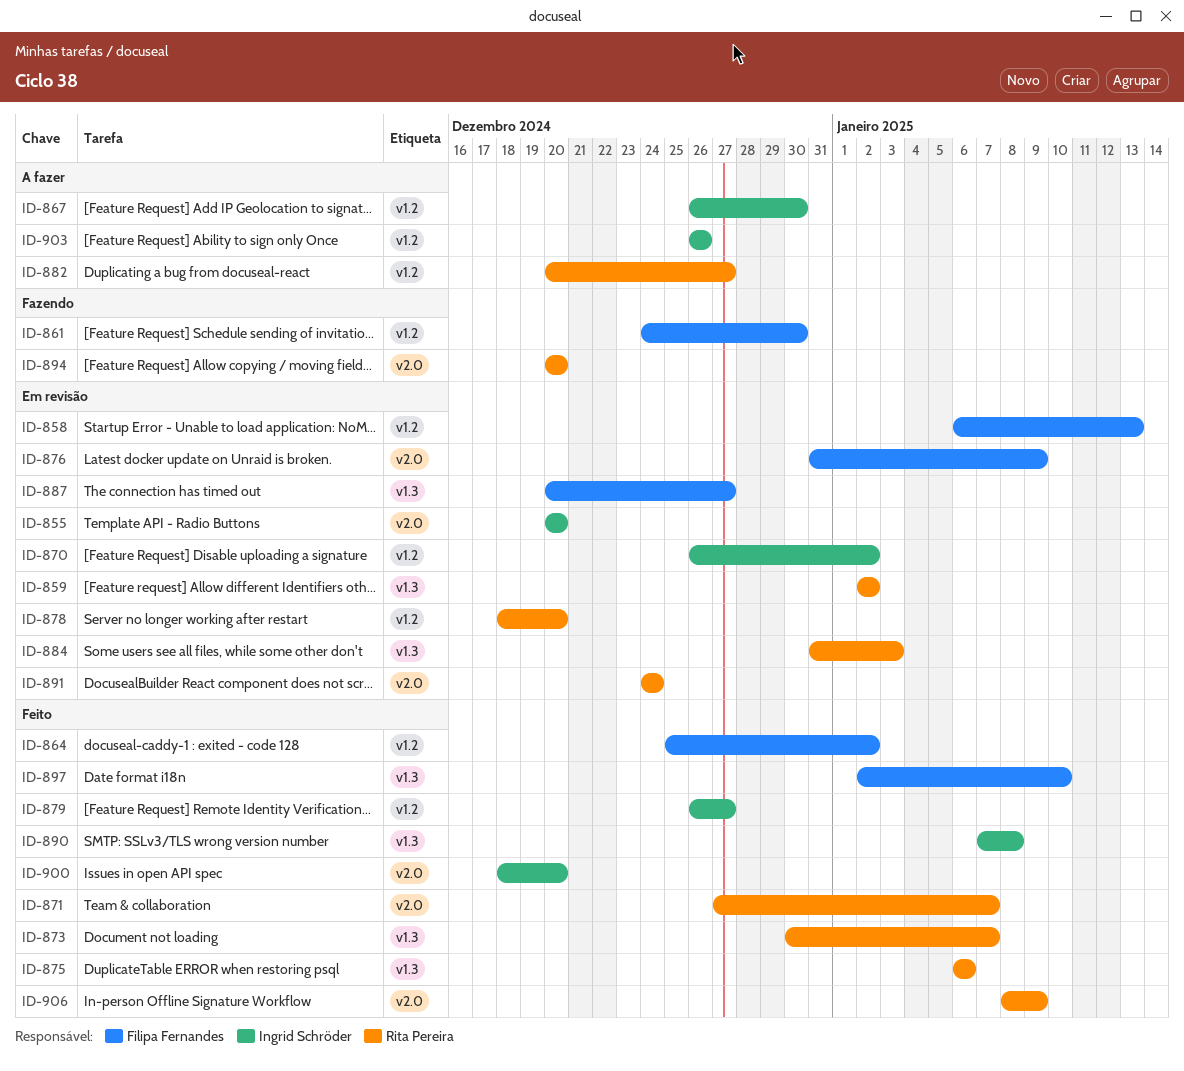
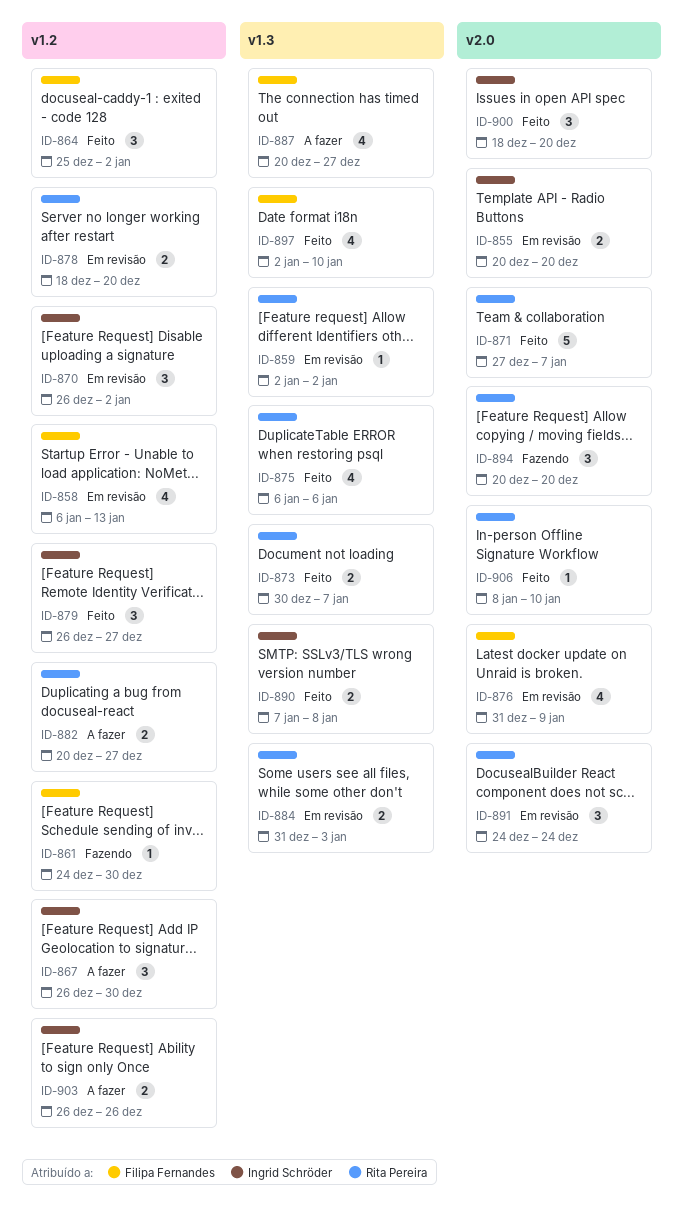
ID-887, status: Em revisão -> A fazer
ID-906, due: Jan 9 -> Jan 10

